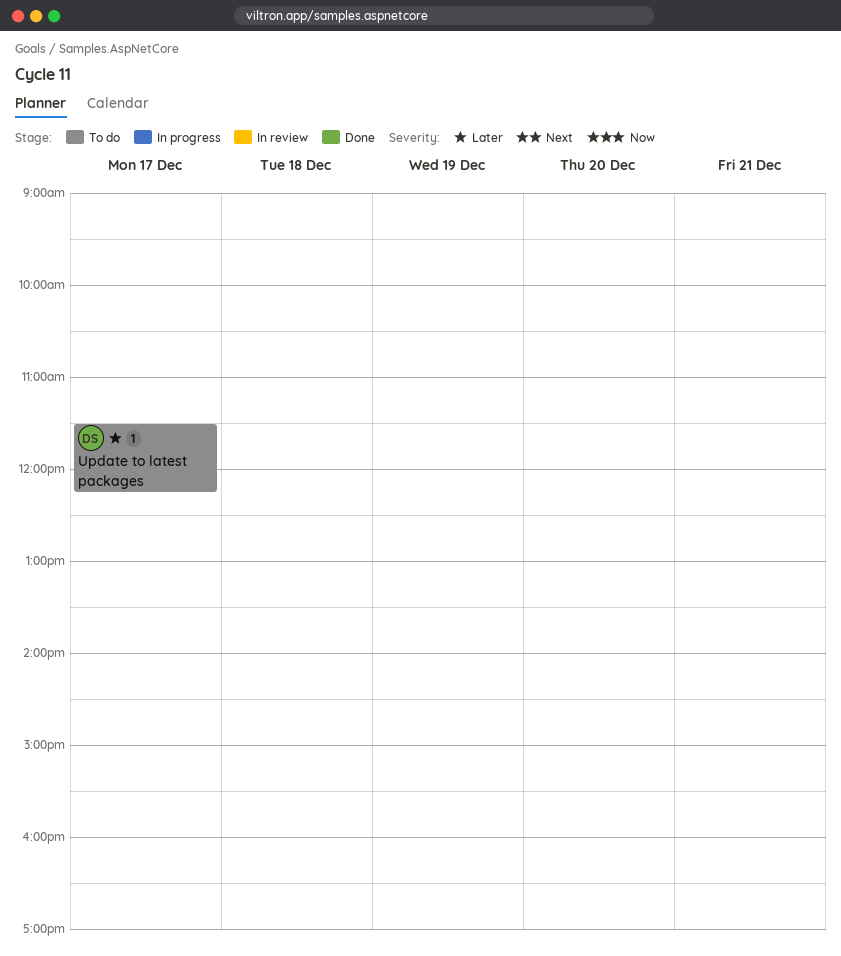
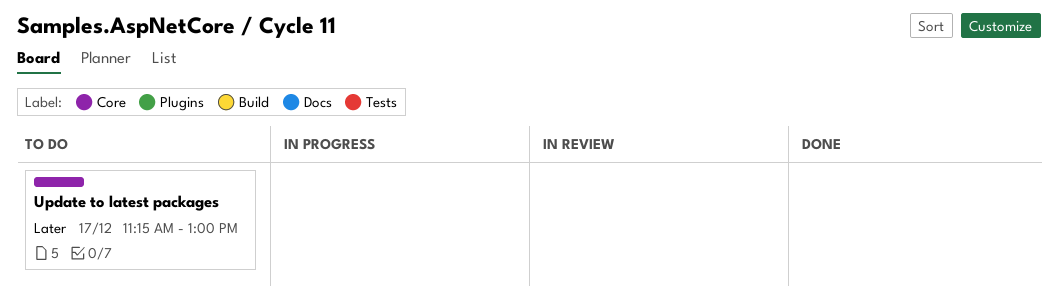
Update to latest packages, begins: 11:30 -> 11:15
Update to latest packages, ends: 12:15 -> 13:00

